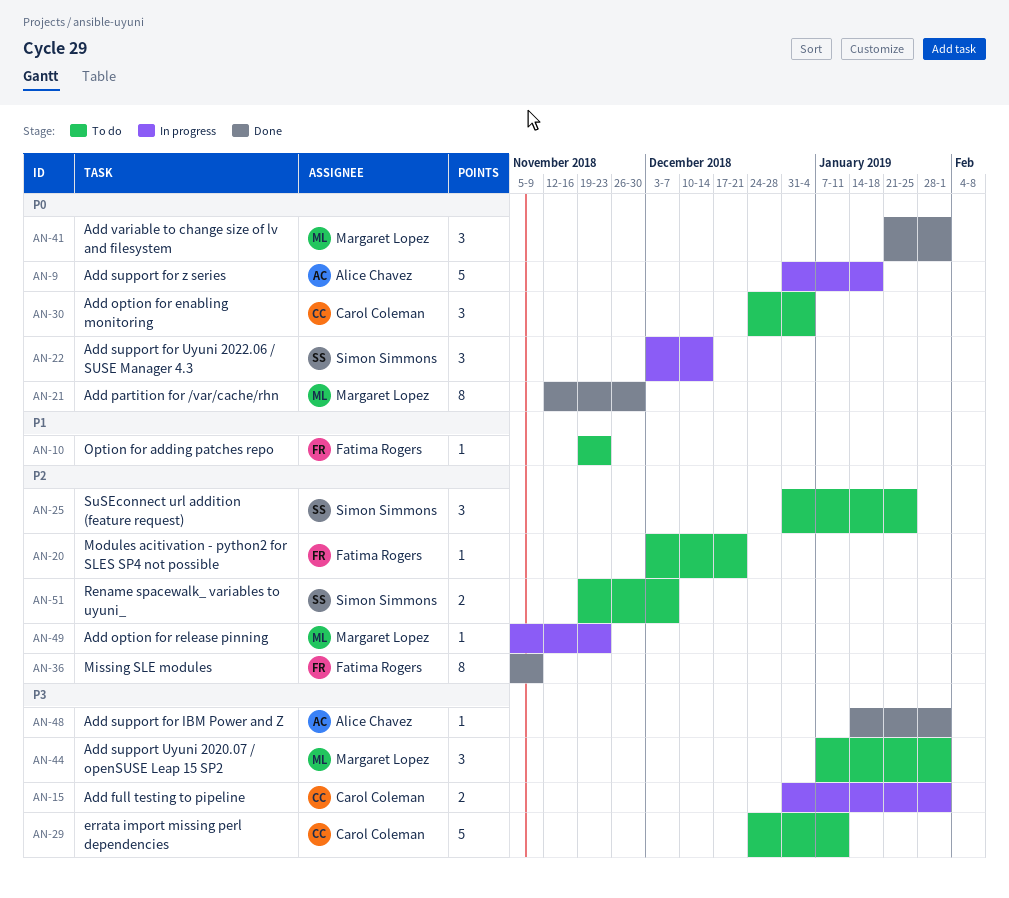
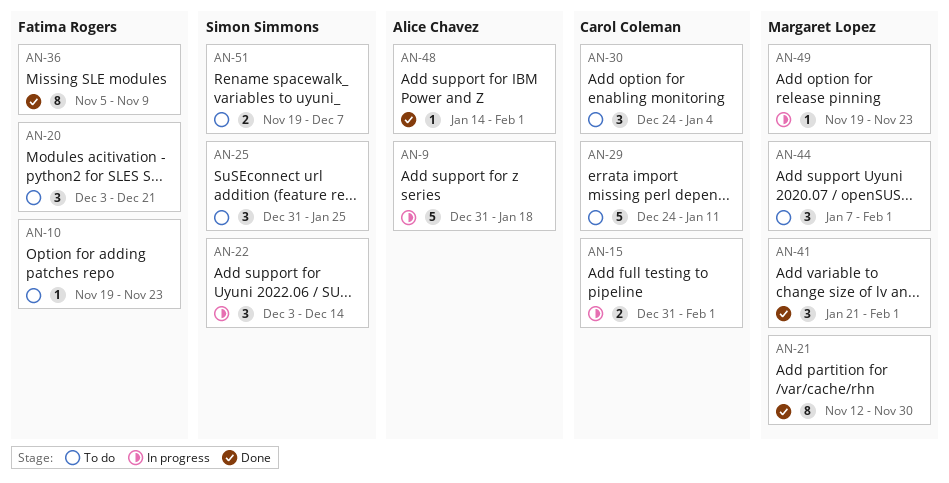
AN-20, estimate: 1 -> 3
AN-49, start: Nov 5 -> Nov 19

